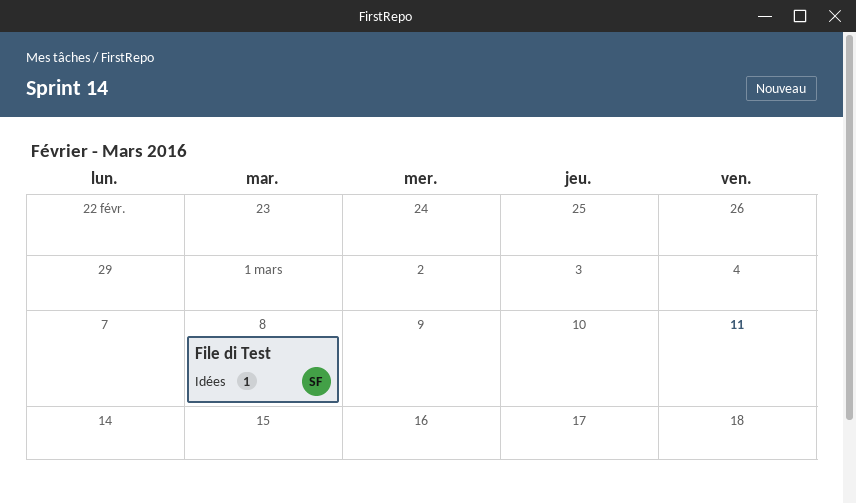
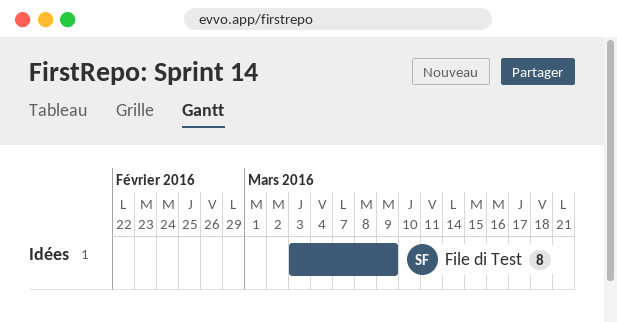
File di Test, estimate: 1 -> 8
File di Test, due: Mar 8 -> Mar 9

